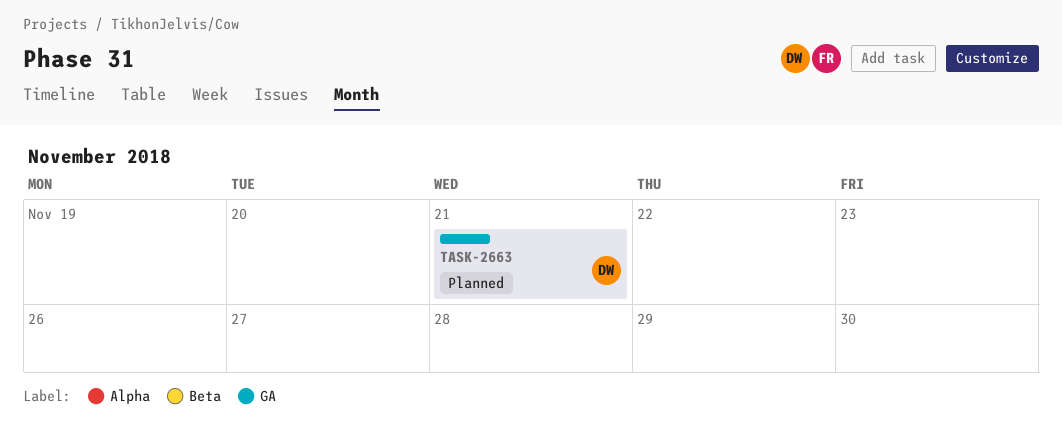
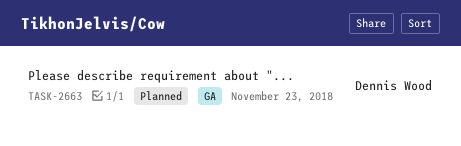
TASK-2663, due: Nov 21 -> Nov 23

